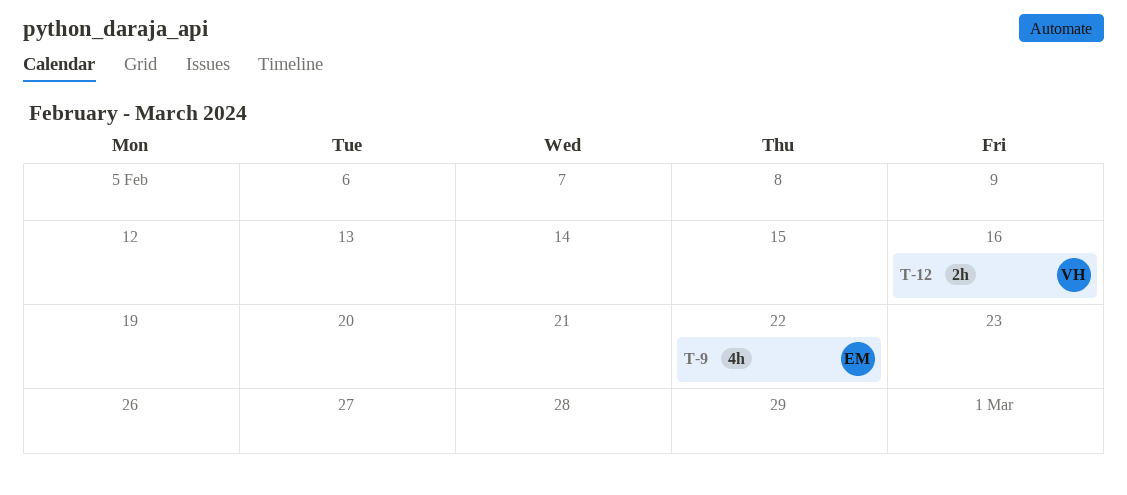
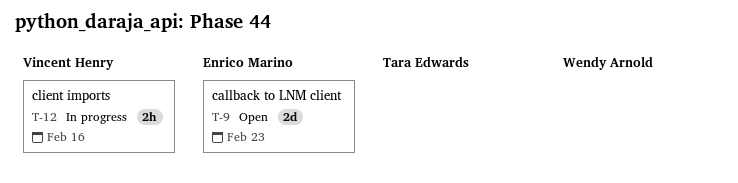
T-9, estimate: 4h -> 2d
T-9, due: Feb 22 -> Feb 23

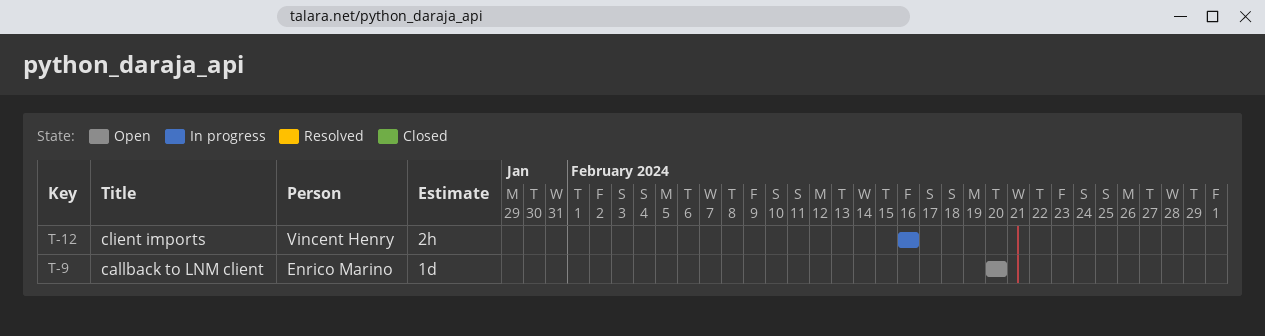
T-9, estimate: 2d -> 1d
T-9, due: Feb 23 -> Feb 20

